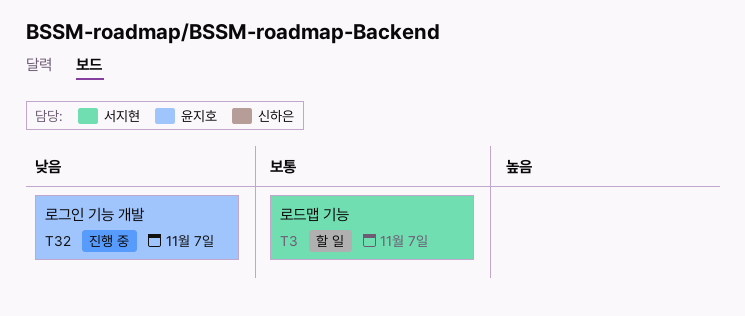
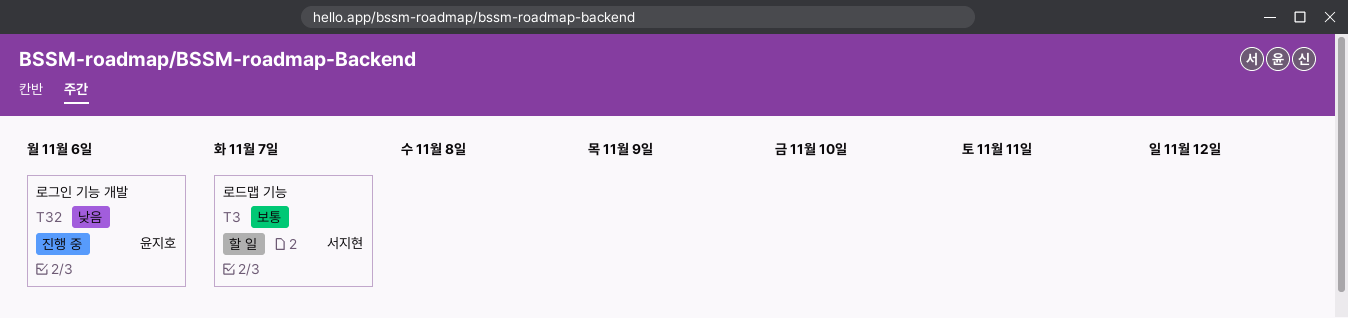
T32, due: Nov 7 -> Nov 6

